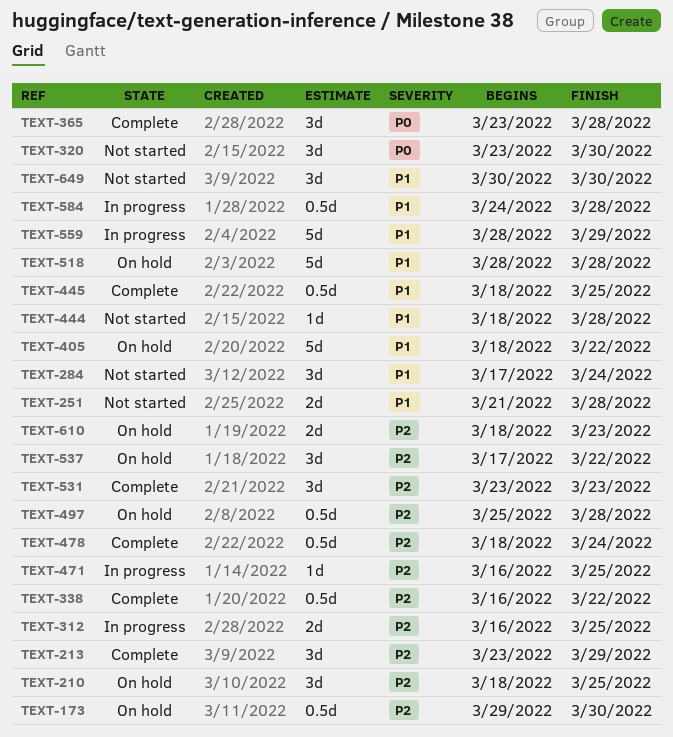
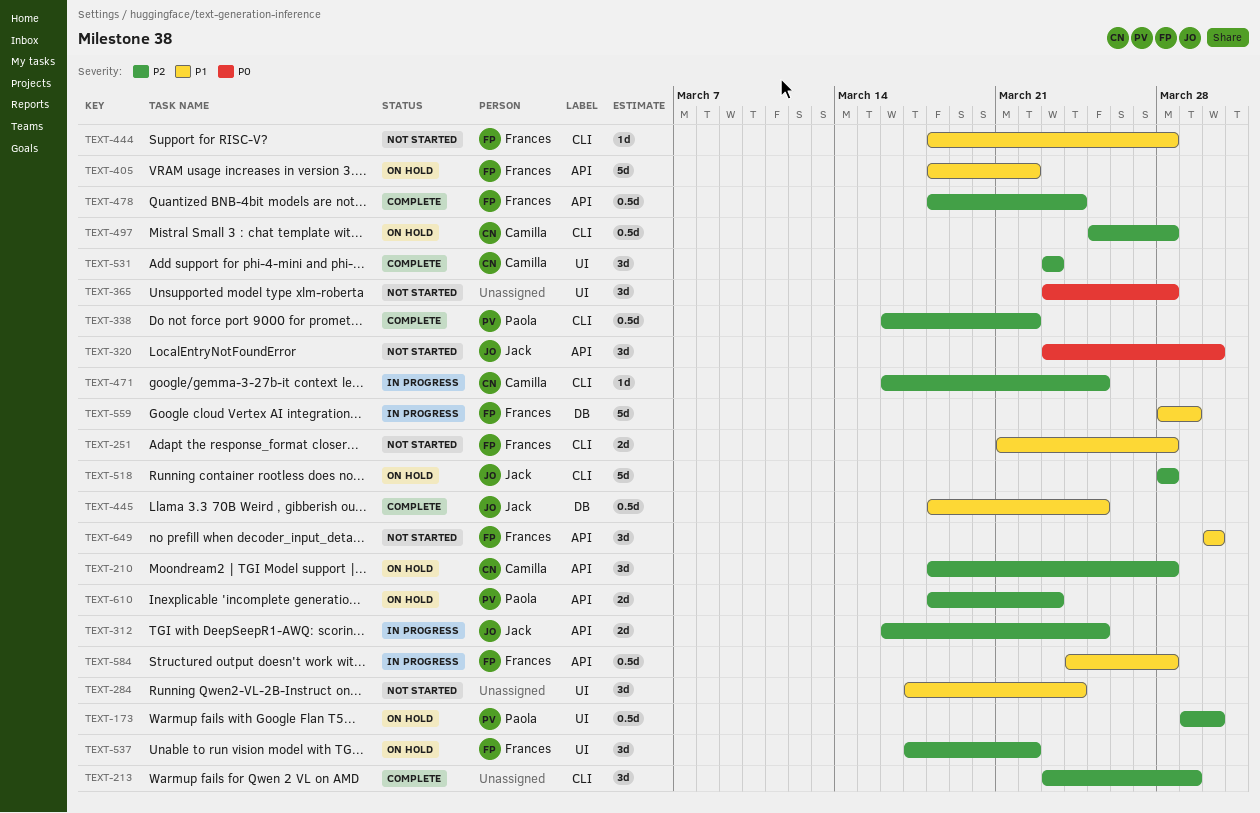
TEXT-210, due: Mar 25 -> Mar 28
TEXT-365, status: Complete -> Not started
TEXT-518, priority: P1 -> P2

